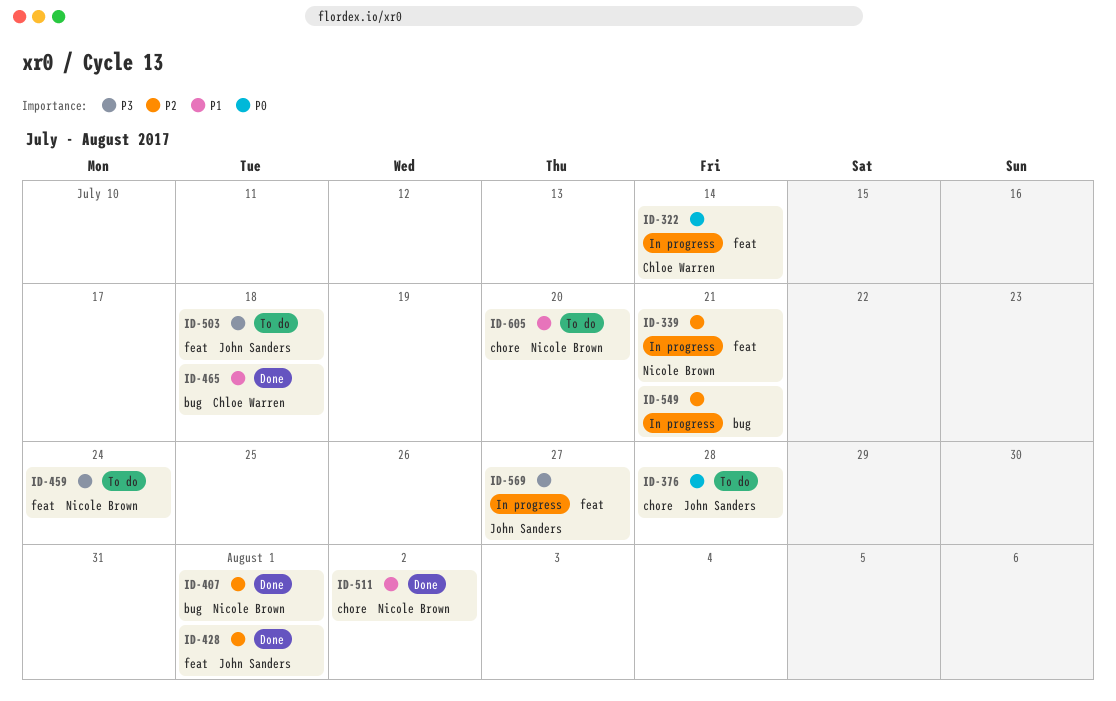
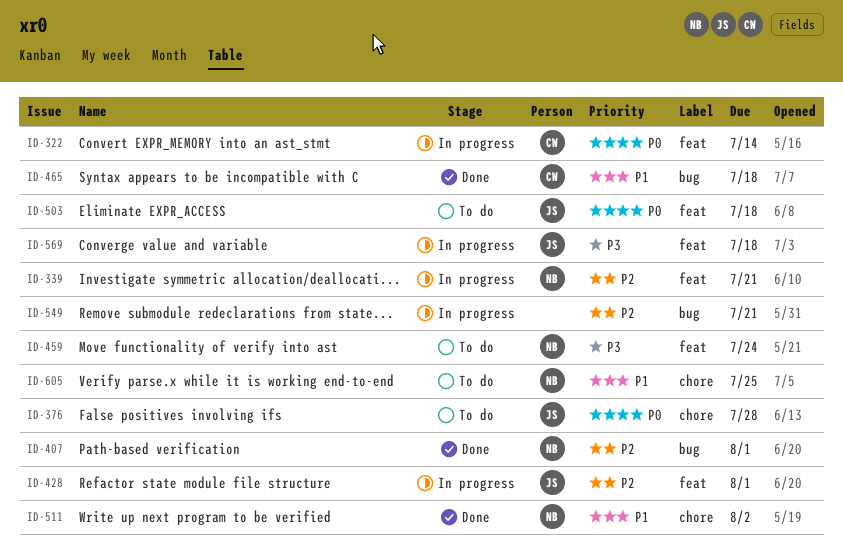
ID-428, status: Done -> In progress
ID-503, priority: P3 -> P0
ID-569, due: Jul 27 -> Jul 18
ID-605, due: Jul 20 -> Jul 25

